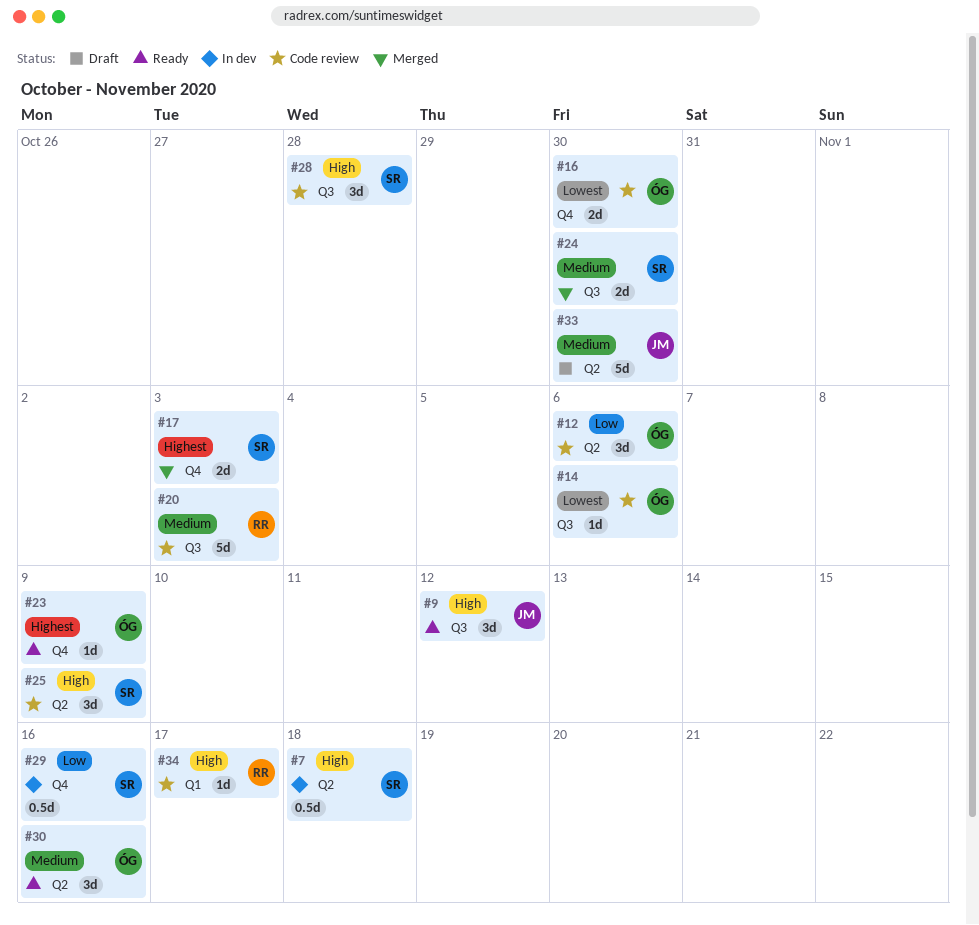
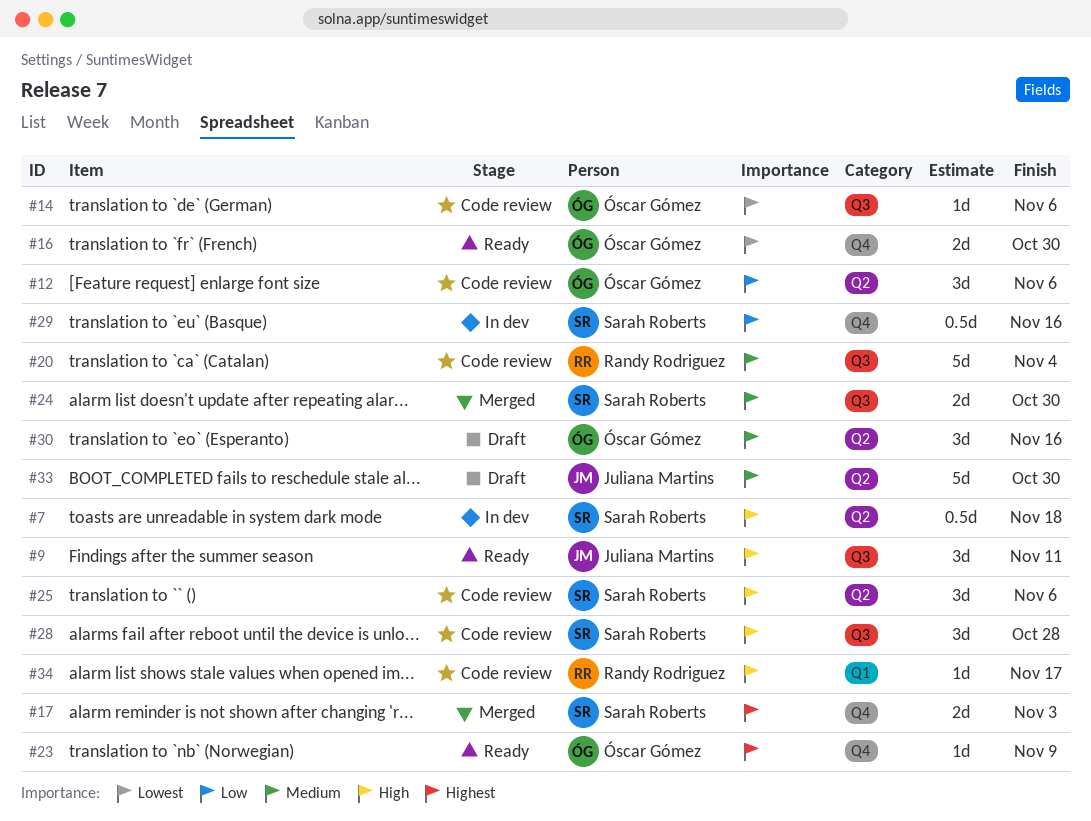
#9, due: Nov 12 -> Nov 11
#16, status: Code review -> Ready
#20, due: Nov 3 -> Nov 4
#25, due: Nov 9 -> Nov 6
#30, status: Ready -> Draft

